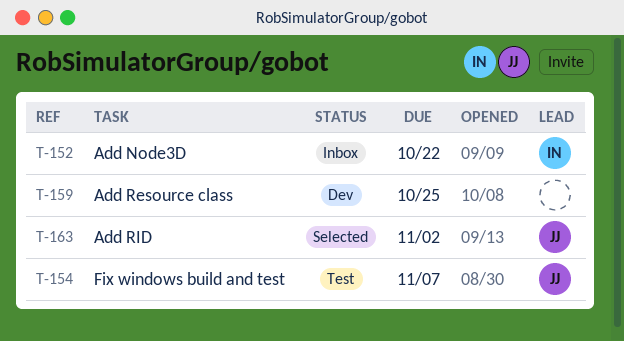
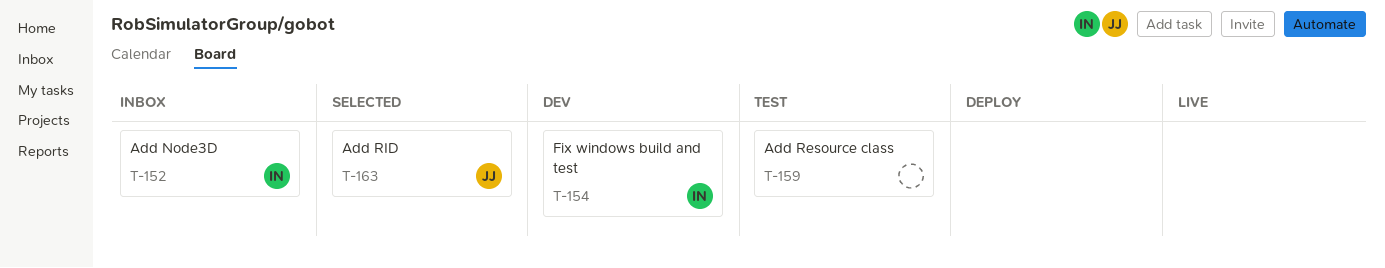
T-154, status: Test -> Dev
T-154, owner: JJ -> IN
T-159, status: Dev -> Test

